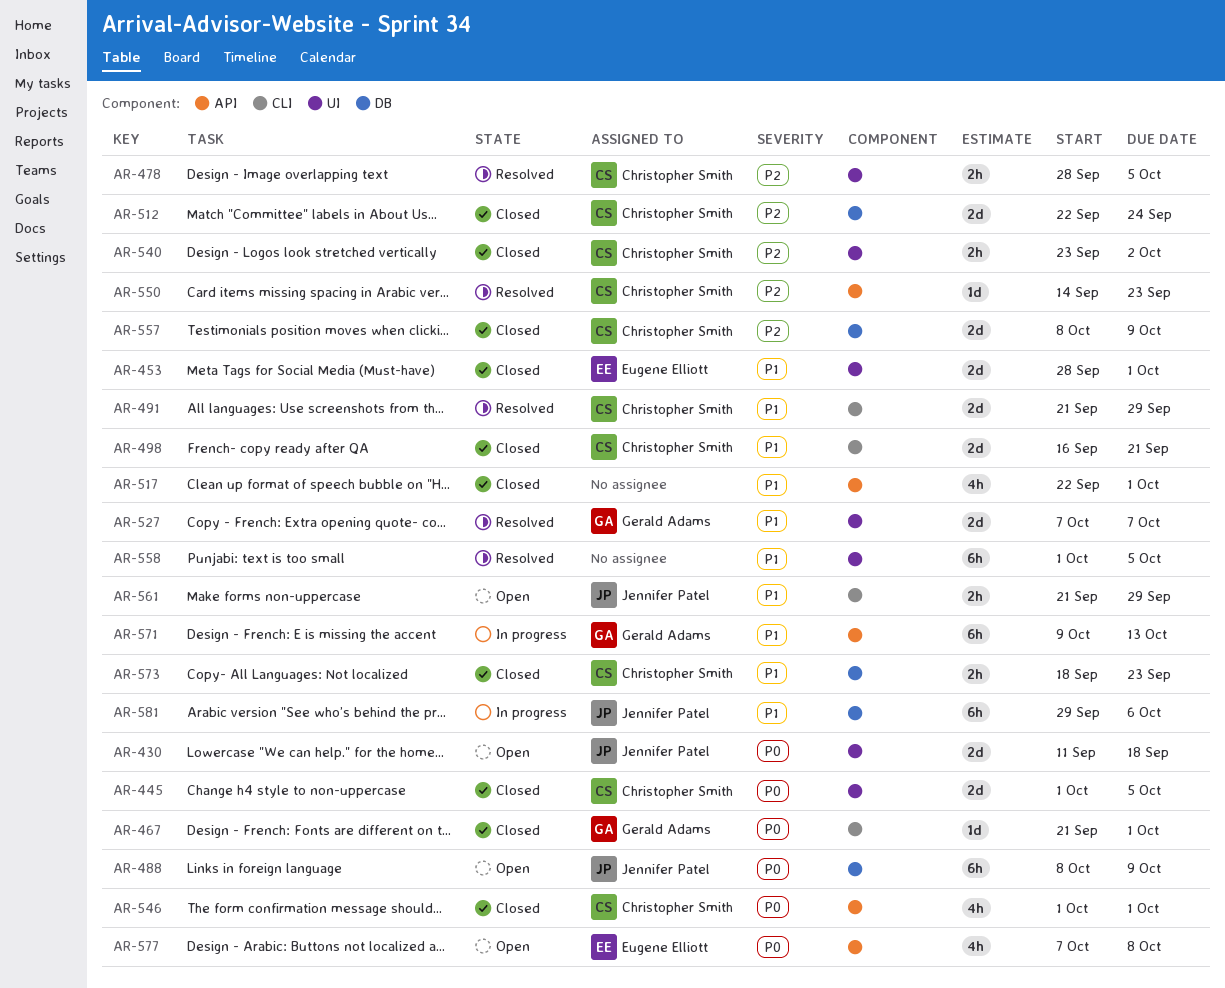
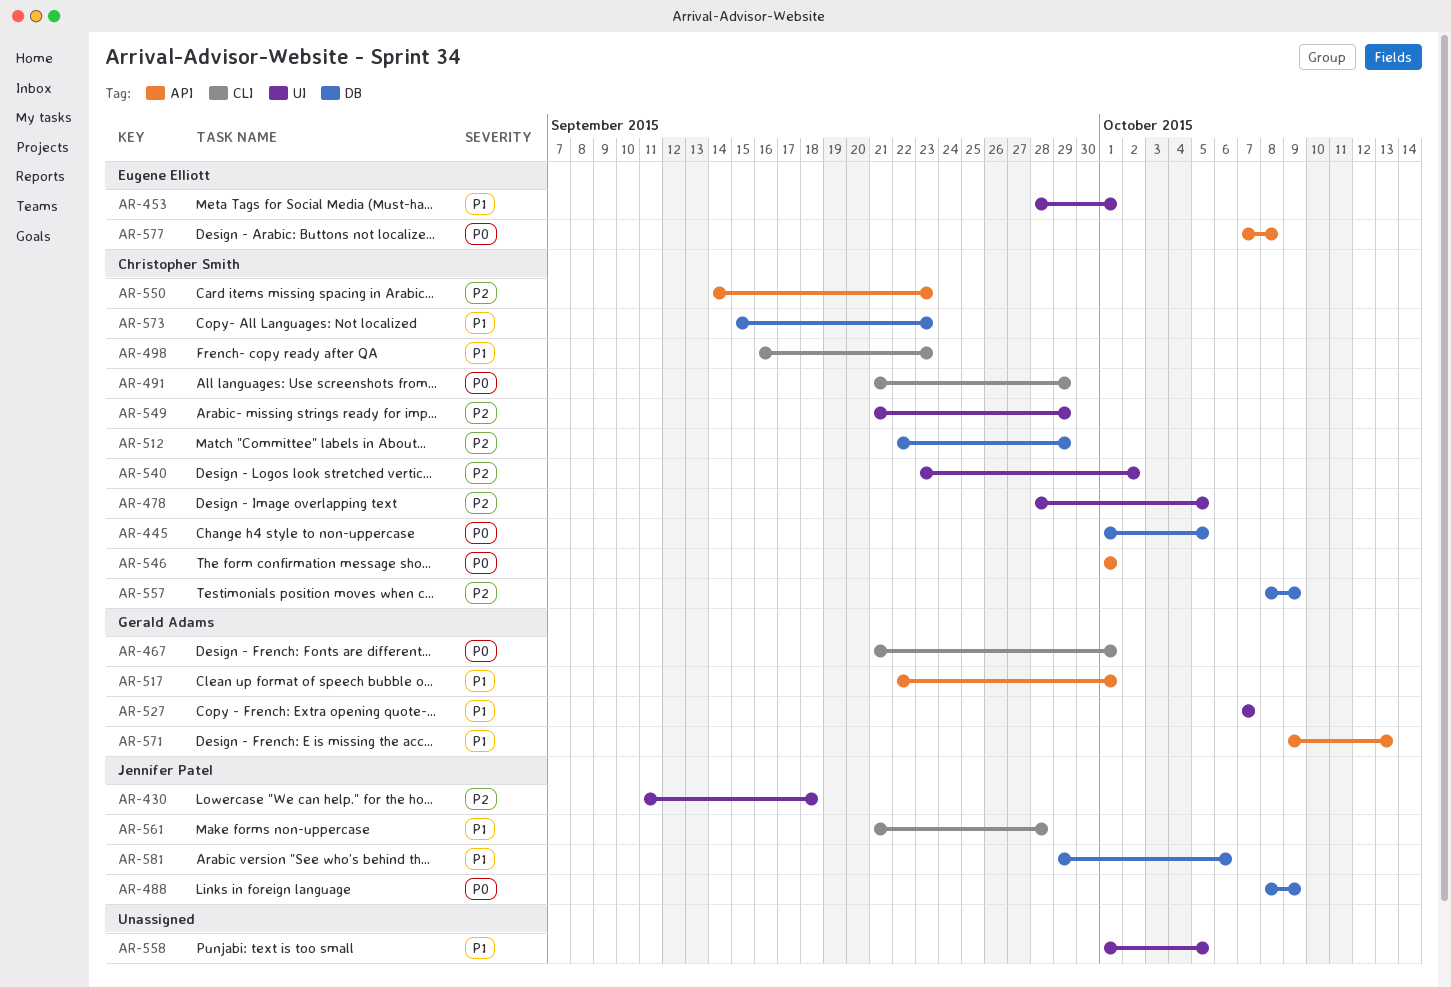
AR-430, priority: P0 -> P2
AR-445, label: UI -> DB
AR-491, priority: P1 -> P0
AR-498, due: Sep 21 -> Sep 23
AR-512, due: Sep 24 -> Sep 29
AR-517, owner: none -> Gerald Adams
AR-549: none -> present
AR-561, due: Sep 29 -> Sep 28
AR-573, start: Sep 18 -> Sep 15

